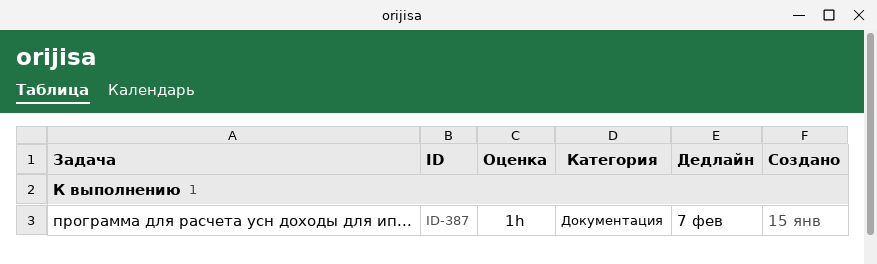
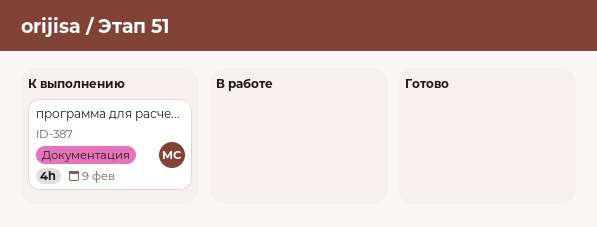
ID-387, estimate: 1h -> 4h
ID-387, due: Feb 7 -> Feb 9

